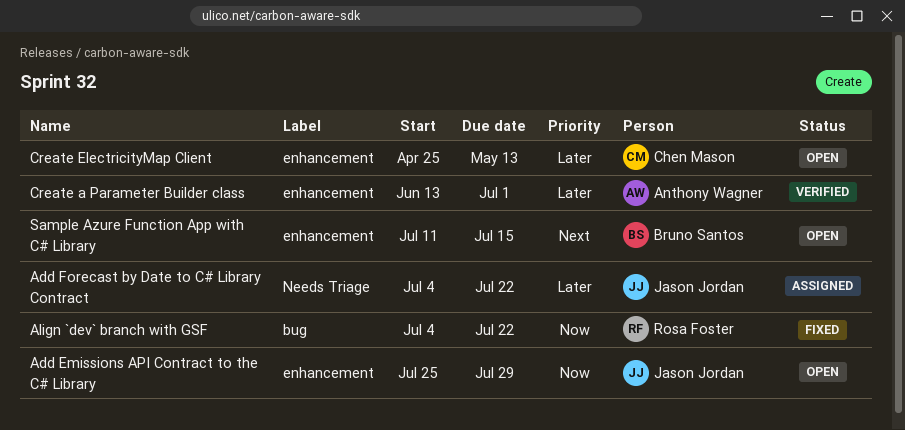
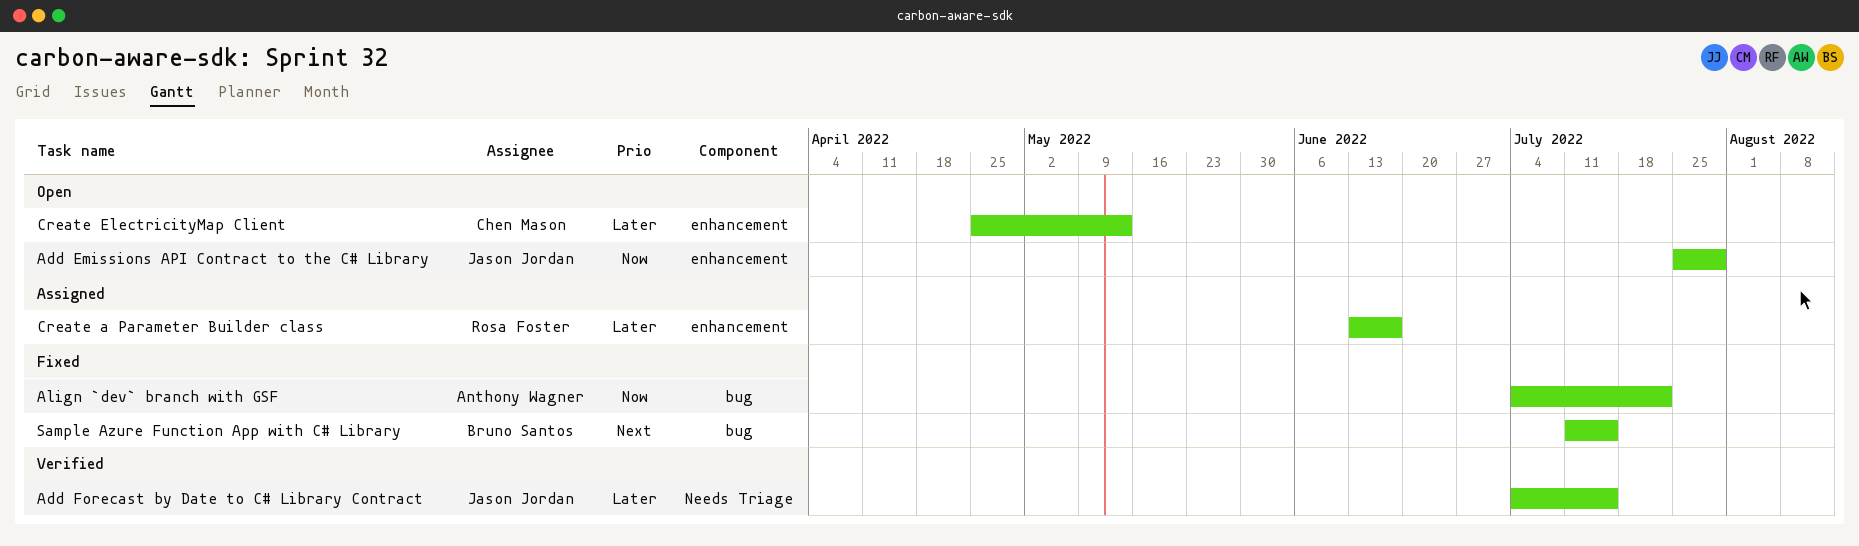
Add Forecast by Date to C# Library Contract, status: Assigned -> Verified
Add Forecast by Date to C# Library Contract, due: Jul 22 -> Jul 15
Align `dev` branch with GSF, owner: Rosa Foster -> Anthony Wagner
Create a Parameter Builder class, status: Verified -> Assigned
Create a Parameter Builder class, owner: Anthony Wagner -> Rosa Foster
Create a Parameter Builder class, due: Jul 1 -> Jun 17
Sample Azure Function App with C# Library, status: Open -> Fixed
Sample Azure Function App with C# Library, label: enhancement -> bug

